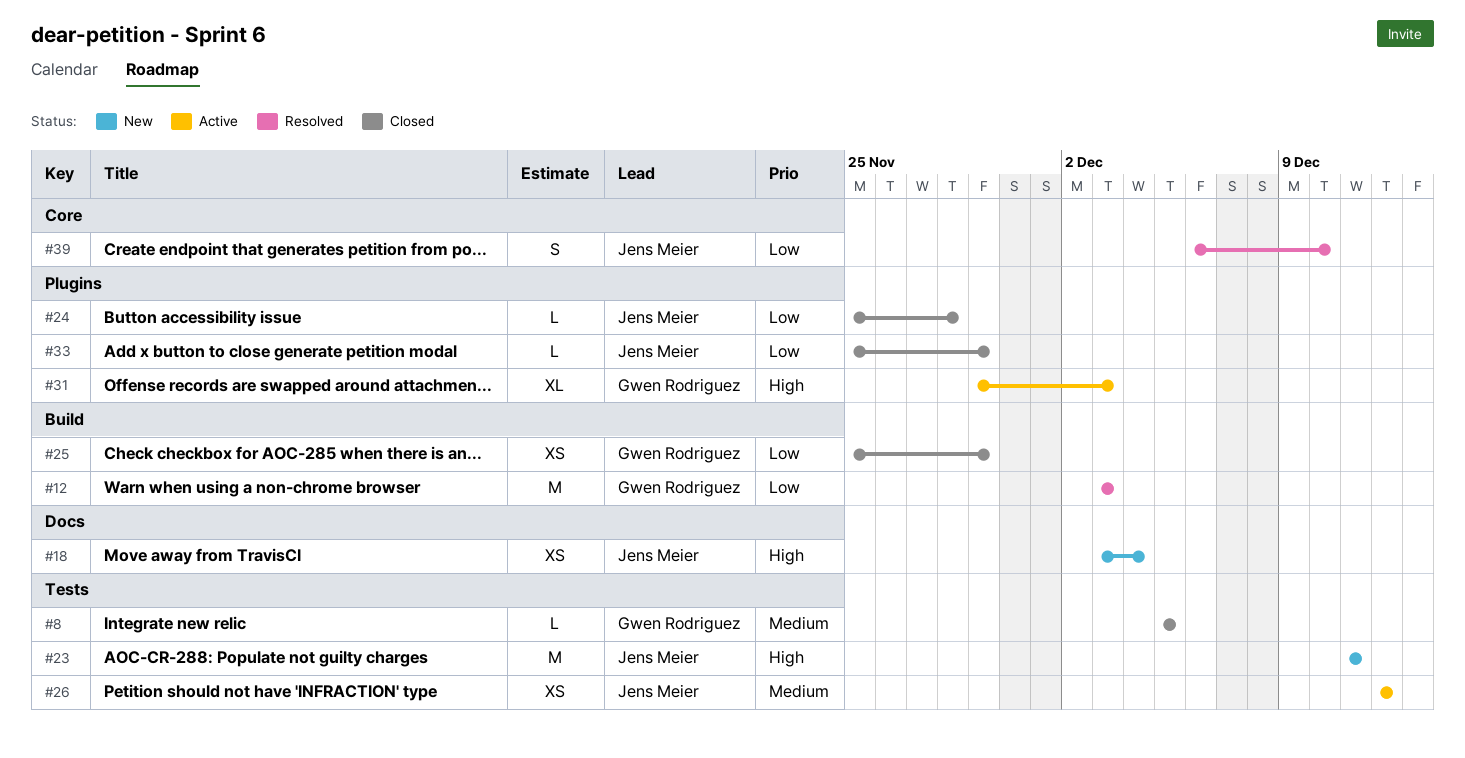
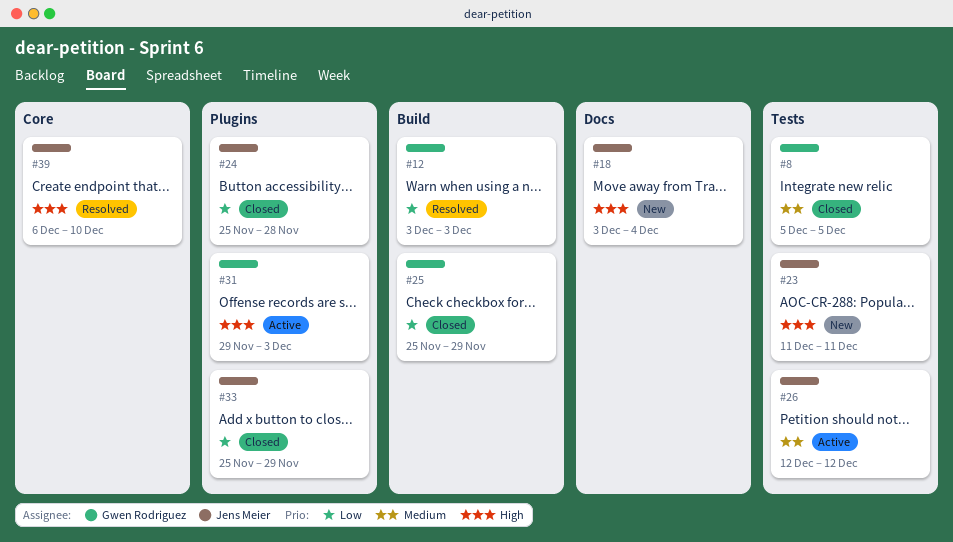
#39, priority: Low -> High

